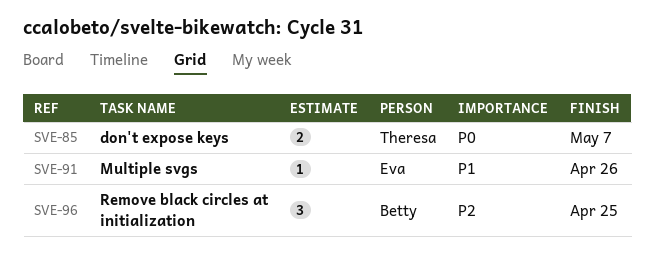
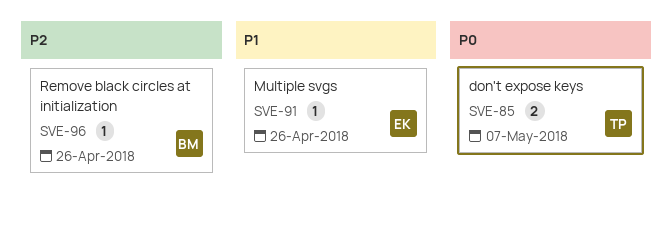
SVE-96, estimate: 3 -> 1
SVE-96, due: Apr 25 -> Apr 26

